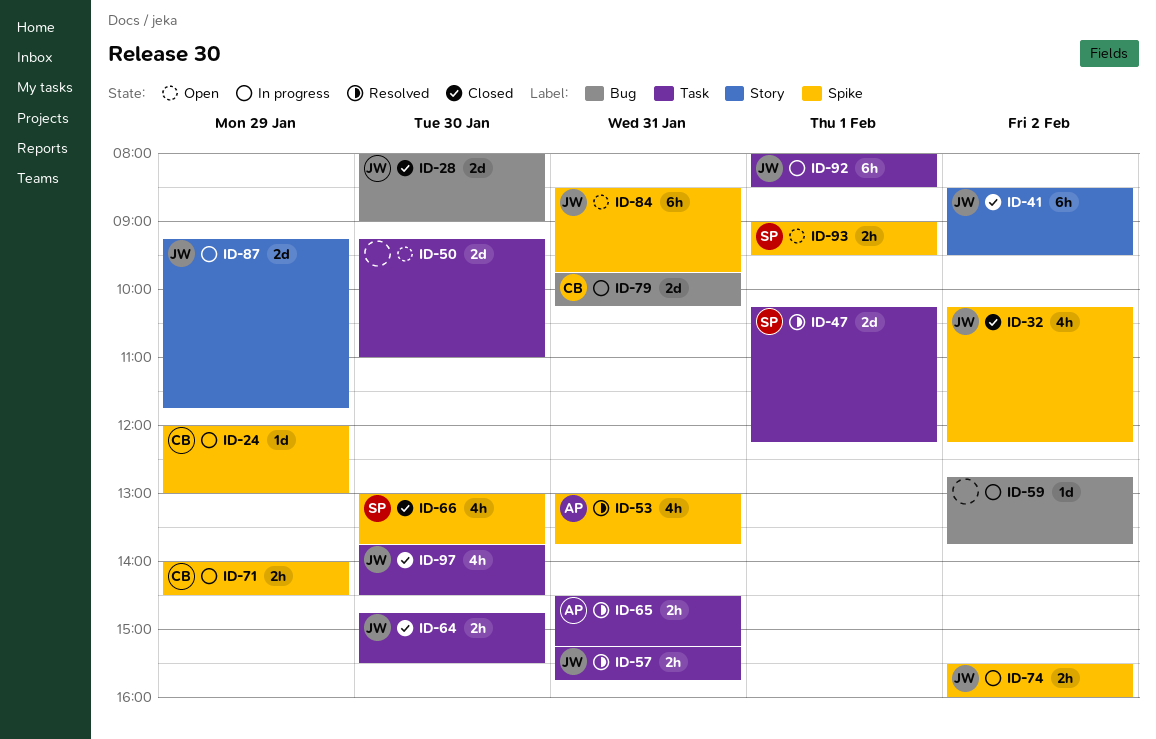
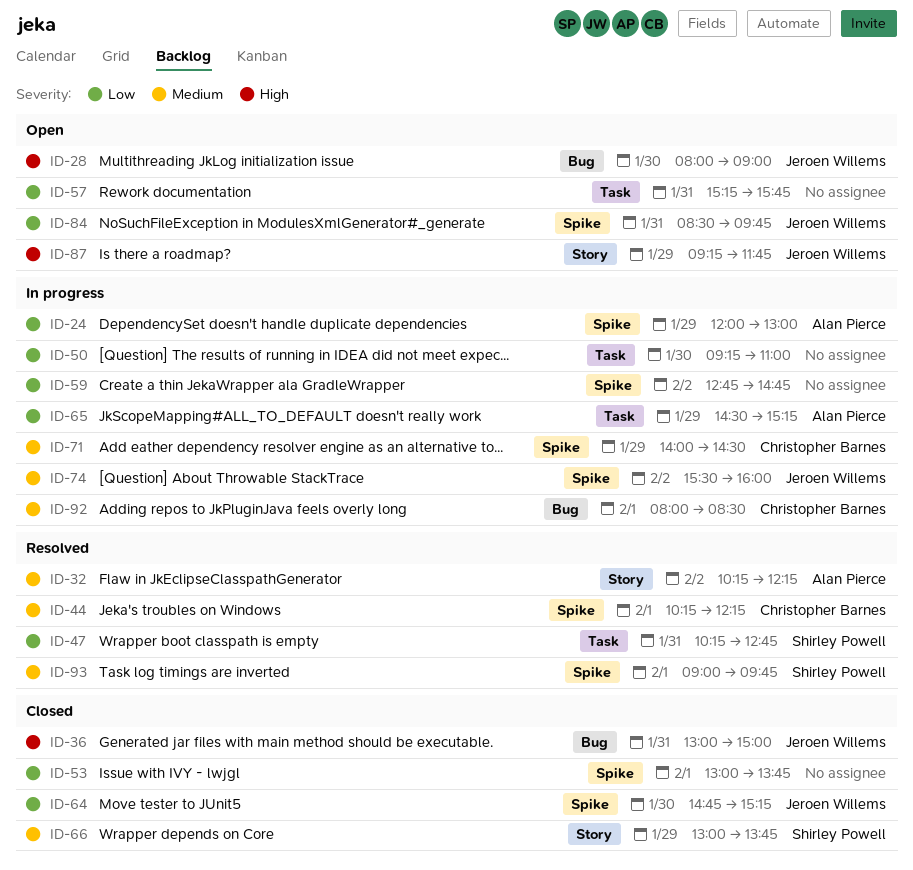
ID-24, owner: Christopher Barnes -> Alan Pierce
ID-28, status: Closed -> Open
ID-32, status: Closed -> Resolved
ID-32, owner: Jeroen Willems -> Alan Pierce
ID-32, label: Spike -> Story
ID-36: none -> present
ID-41: present -> none
ID-44: none -> present
ID-47, day: Feb 1 -> Jan 31
ID-47, ends: 12:15 -> 12:45
ID-50, status: Open -> In progress
ID-53, status: Resolved -> Closed
ID-53, owner: Alan Pierce -> none
ID-53, day: Jan 31 -> Feb 1
ID-57, status: Resolved -> Open
ID-57, owner: Jeroen Willems -> none
ID-59, label: Bug -> Spike
ID-59, ends: 13:45 -> 14:45
ID-64, label: Task -> Spike
ID-64, ends: 15:30 -> 15:15
ID-65, status: Resolved -> In progress
ID-65, day: Jan 31 -> Jan 29
ID-66, label: Spike -> Story
ID-66, day: Jan 30 -> Jan 29
ID-79: present -> none
ID-87, status: In progress -> Open
ID-92, owner: Jeroen Willems -> Christopher Barnes
ID-92, label: Task -> Bug
ID-93, status: Open -> Resolved
ID-93, ends: 09:30 -> 09:45
ID-97: present -> none

